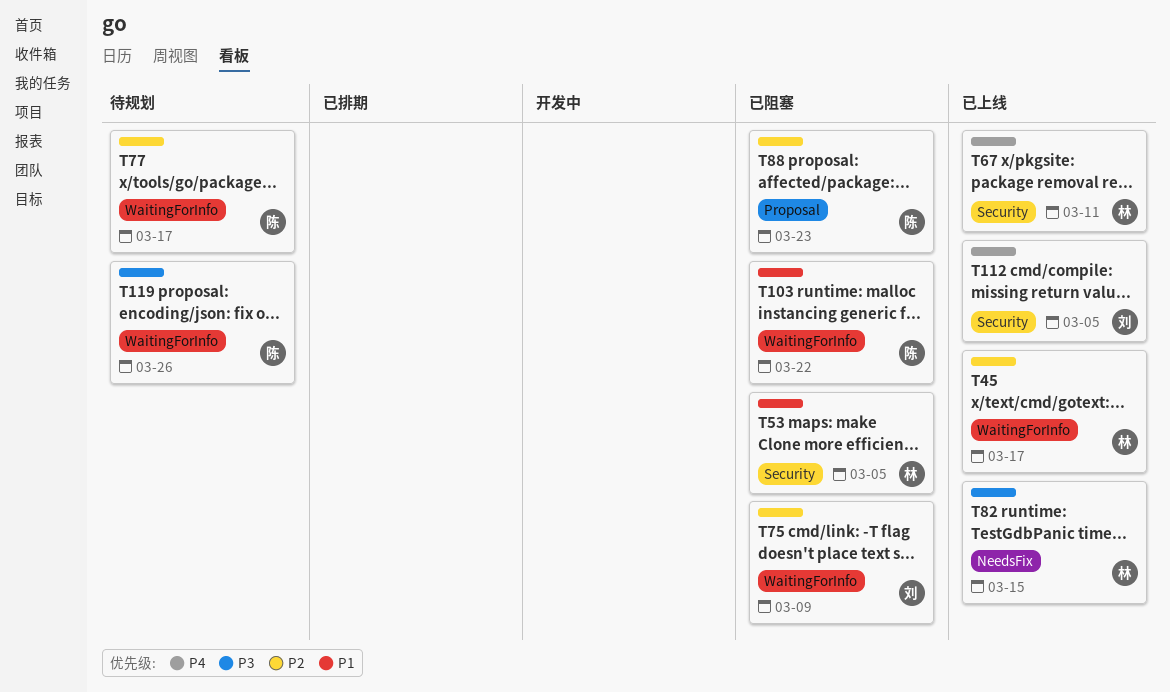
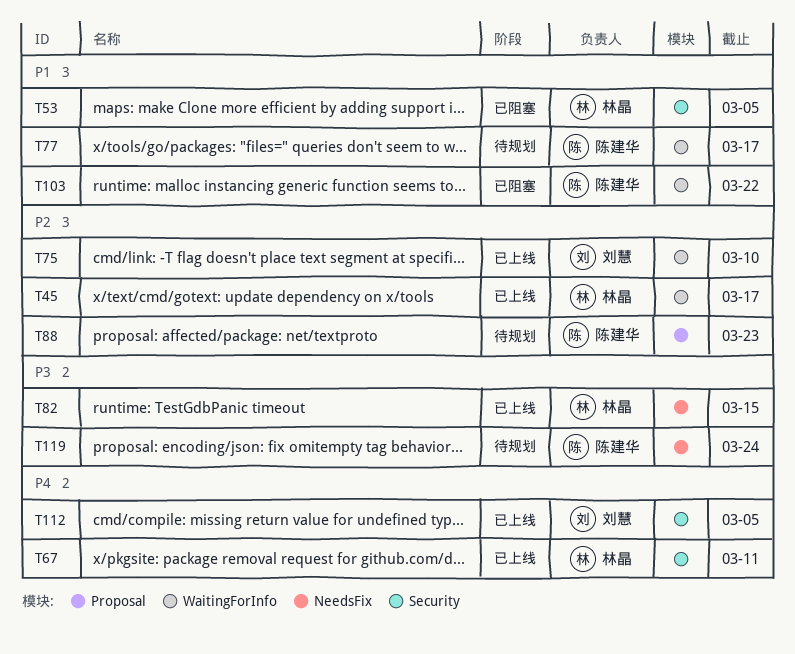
T75, status: 已阻塞 -> 已上线
T75, due: Mar 9 -> Mar 10
T77, priority: P2 -> P1
T88, status: 已阻塞 -> 待规划
T119, label: WaitingForInfo -> NeedsFix
T119, due: Mar 26 -> Mar 24

